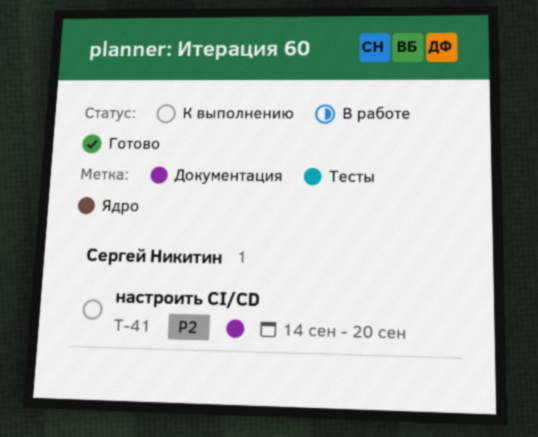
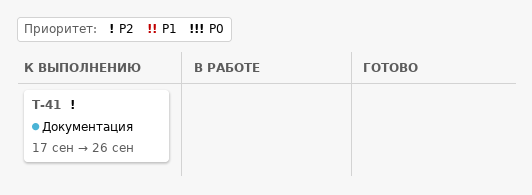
T-41, start: Sep 14 -> Sep 17
T-41, due: Sep 20 -> Sep 26

